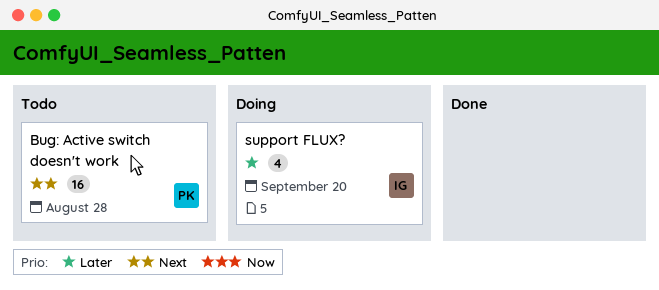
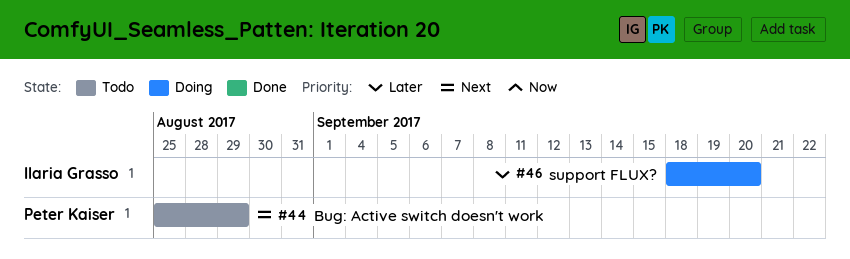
Bug: Active switch doesn't work, due: Aug 28 -> Aug 29

